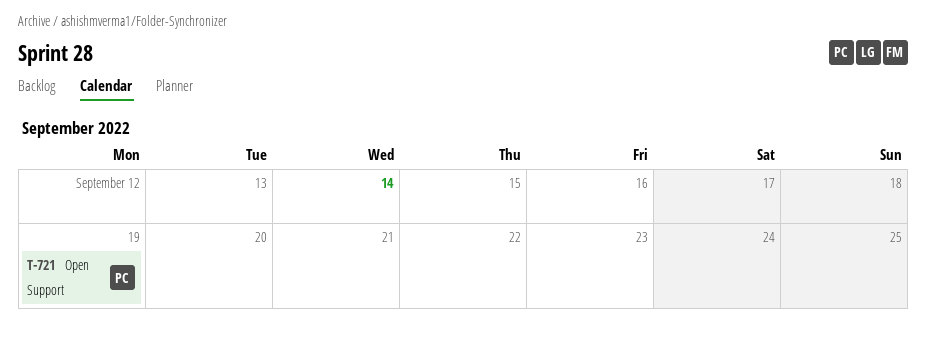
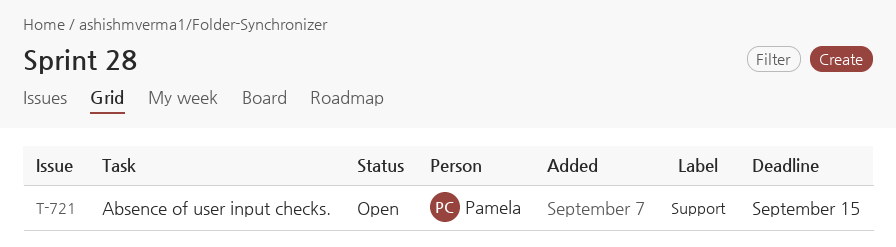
T-721, due: Sep 19 -> Sep 15

